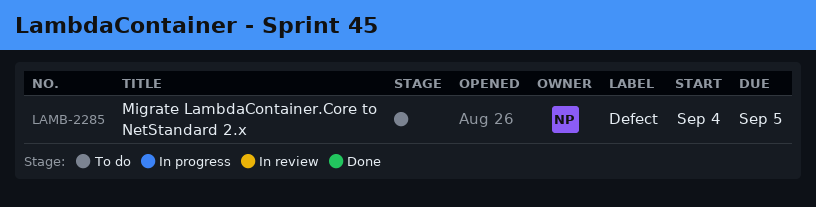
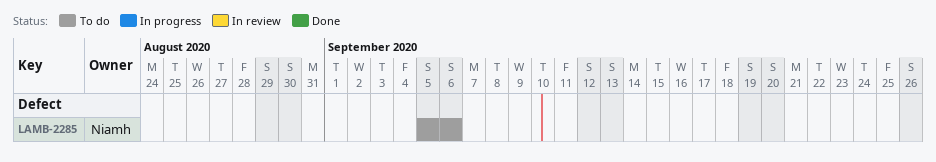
LAMB-2285, start: Sep 4 -> Sep 5
LAMB-2285, due: Sep 5 -> Sep 6

